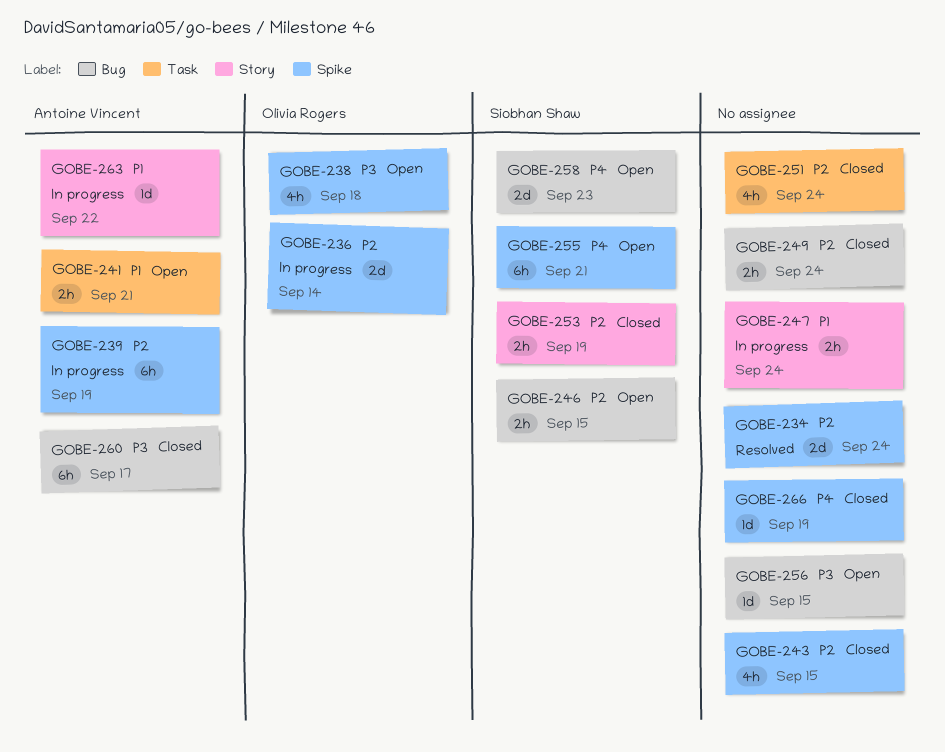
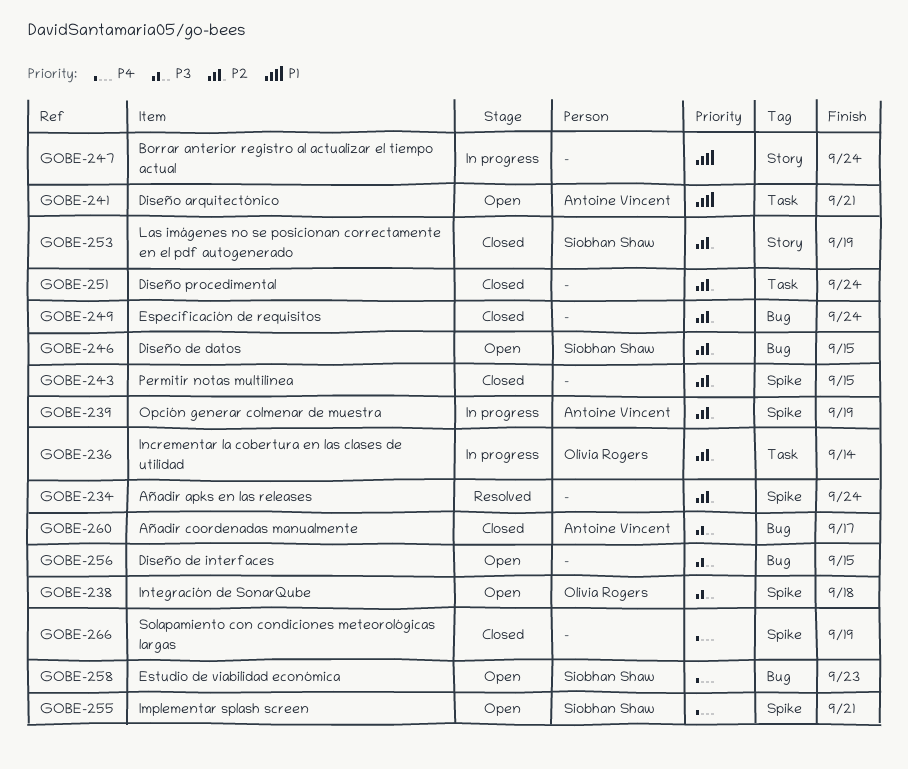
GOBE-236, label: Spike -> Task
GOBE-263: present -> none

